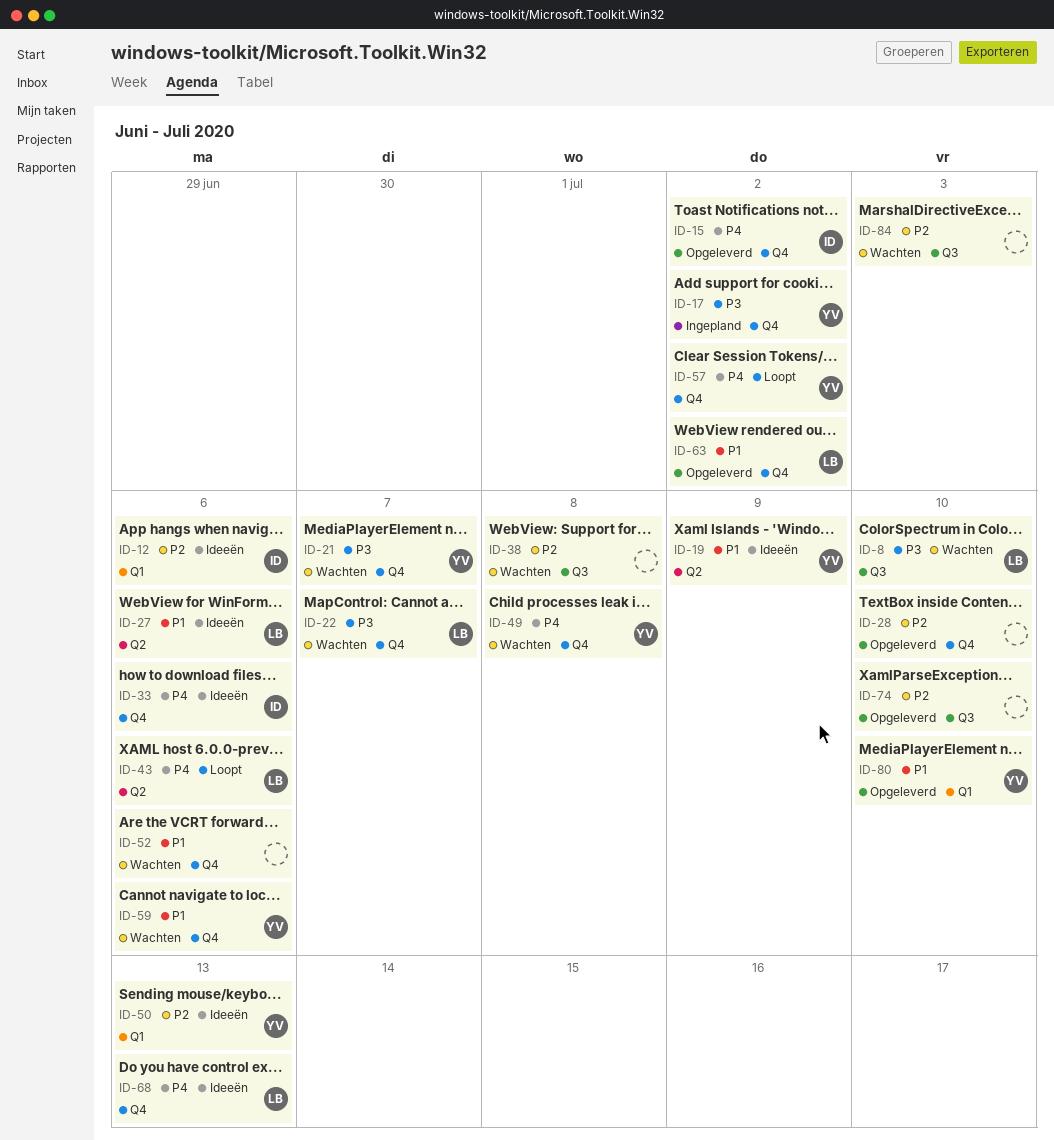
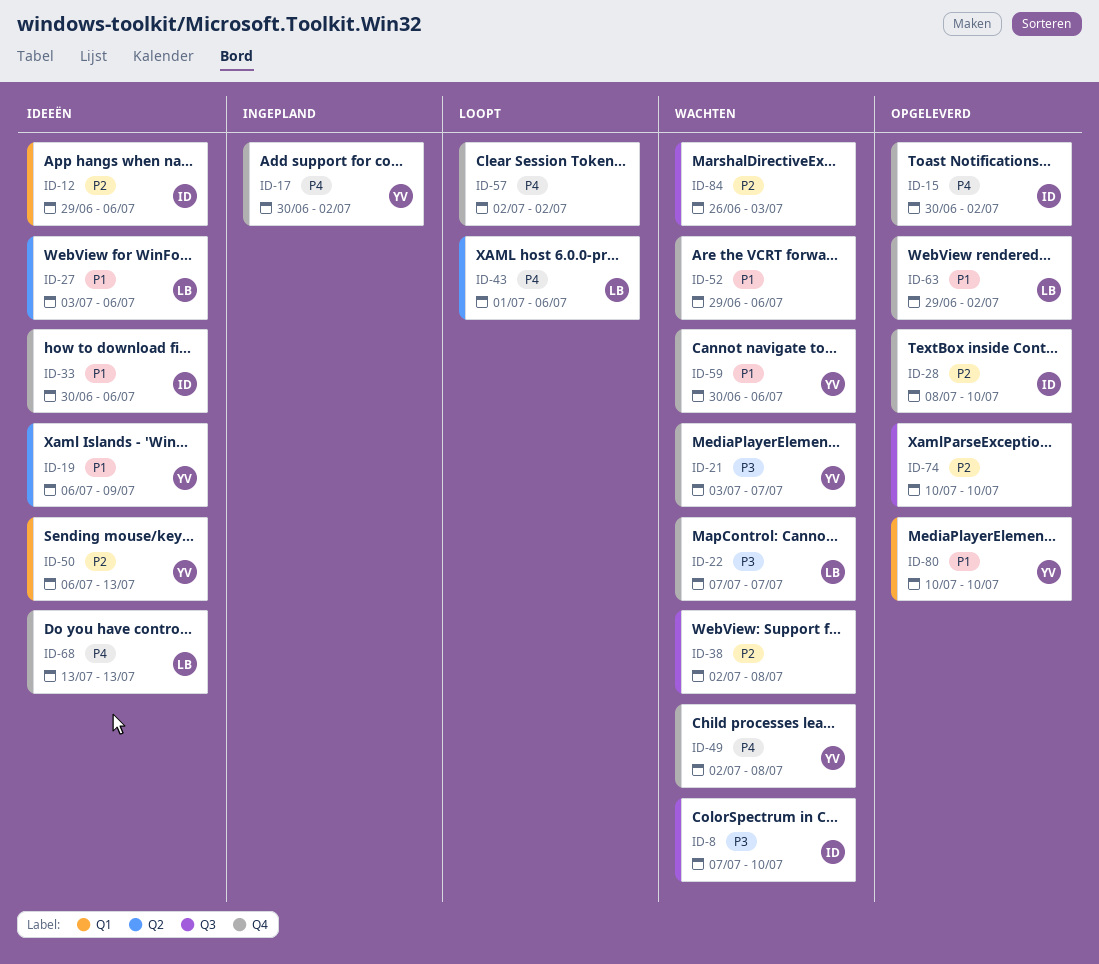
ID-8, owner: LB -> ID
ID-17, priority: P3 -> P4
ID-28, owner: none -> ID
ID-33, priority: P4 -> P1
ID-57, owner: YV -> none

